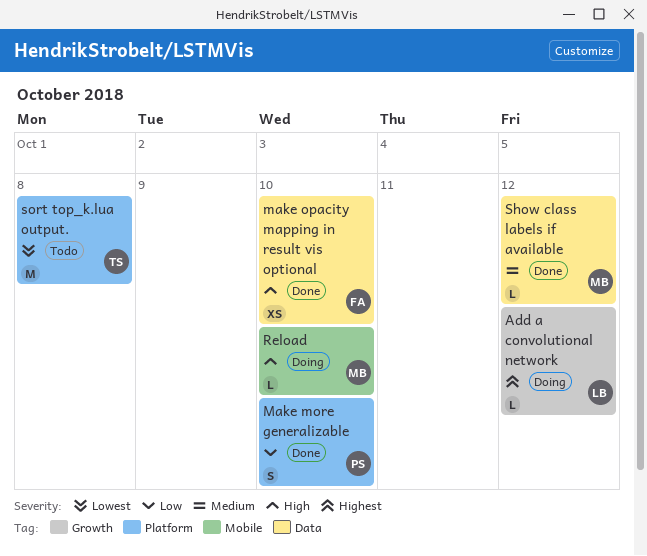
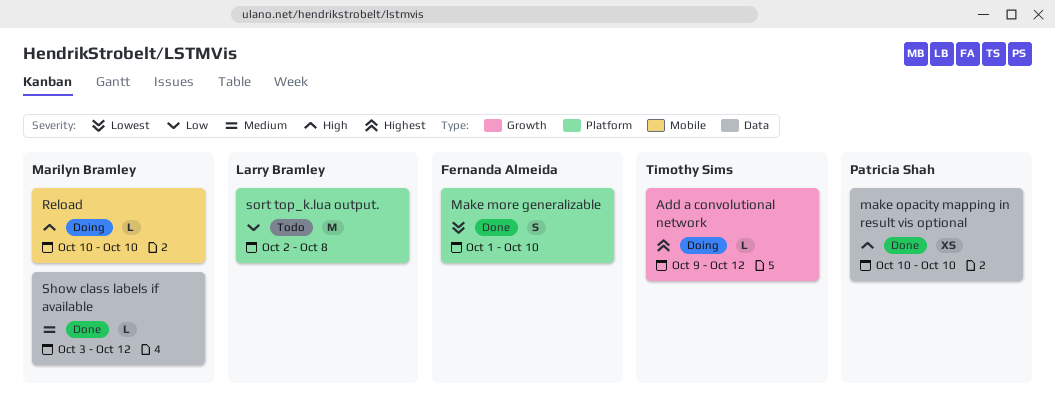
Add a convolutional network, owner: Larry Bramley -> Timothy Sims
Make more generalizable, owner: Patricia Shah -> Fernanda Almeida
Make more generalizable, priority: Low -> Lowest
make opacity mapping in result vis optional, owner: Fernanda Almeida -> Patricia Shah
sort top_k.lua output., owner: Timothy Sims -> Larry Bramley
sort top_k.lua output., priority: Lowest -> Low

